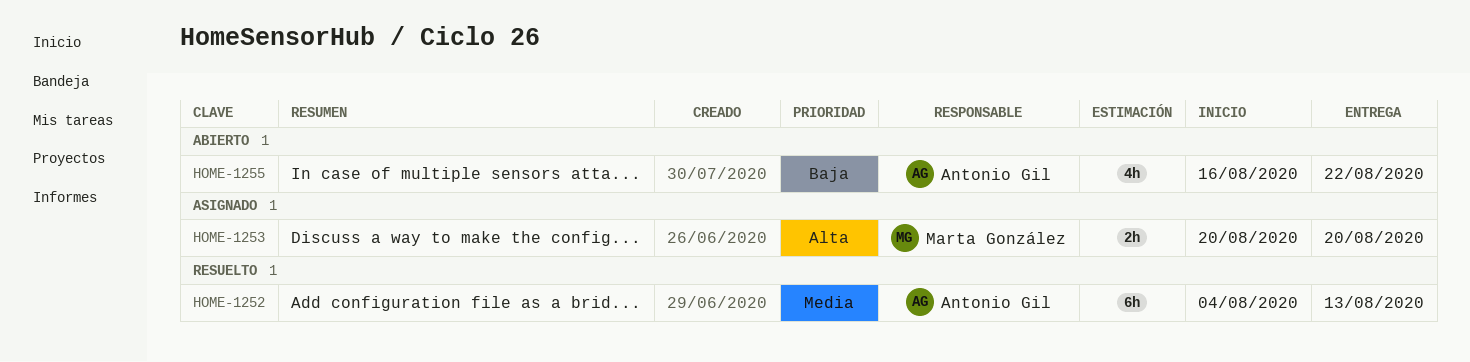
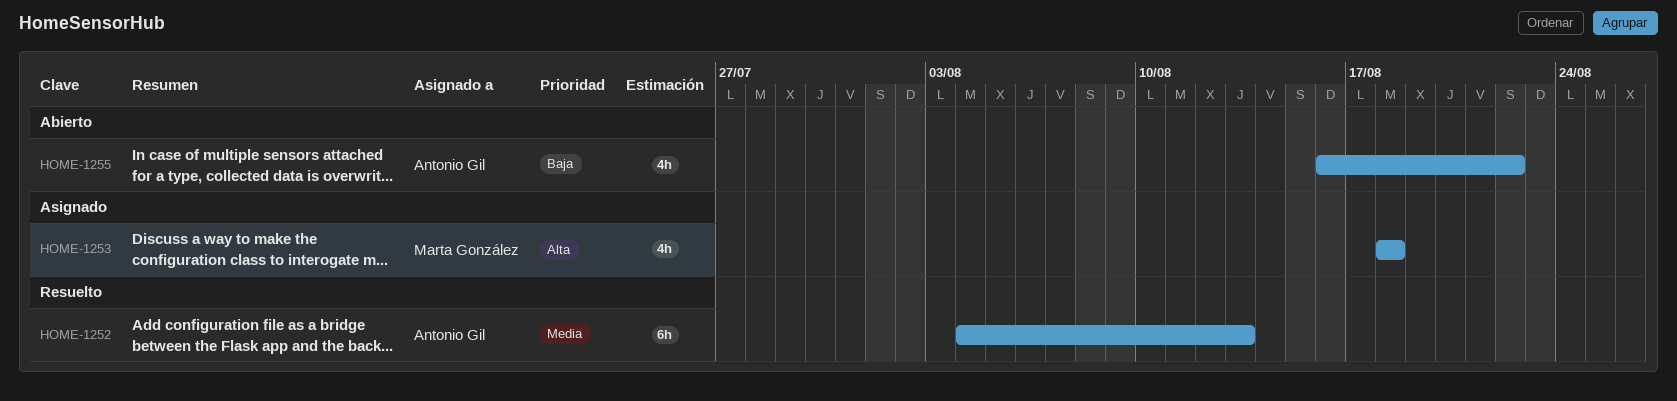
HOME-1253, estimate: 2h -> 4h
HOME-1253, start: Aug 20 -> Aug 18
HOME-1253, due: Aug 20 -> Aug 18

